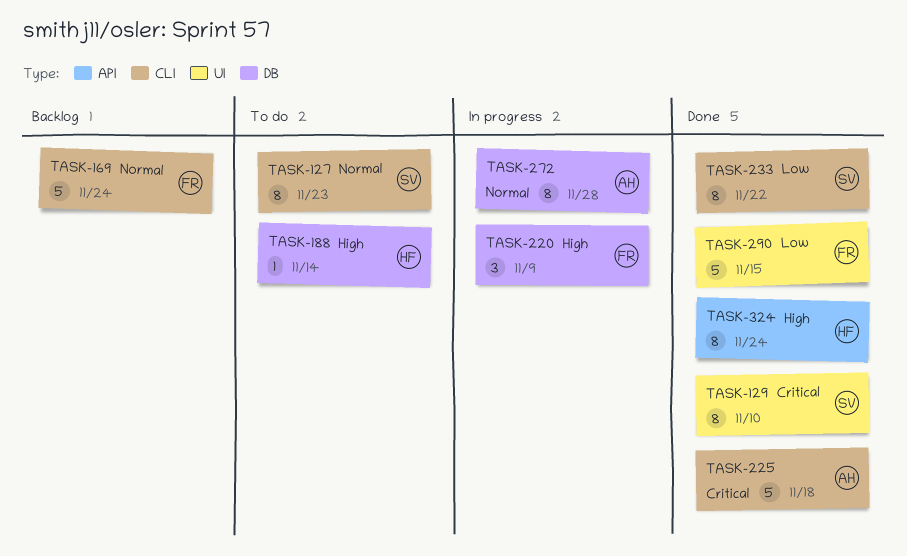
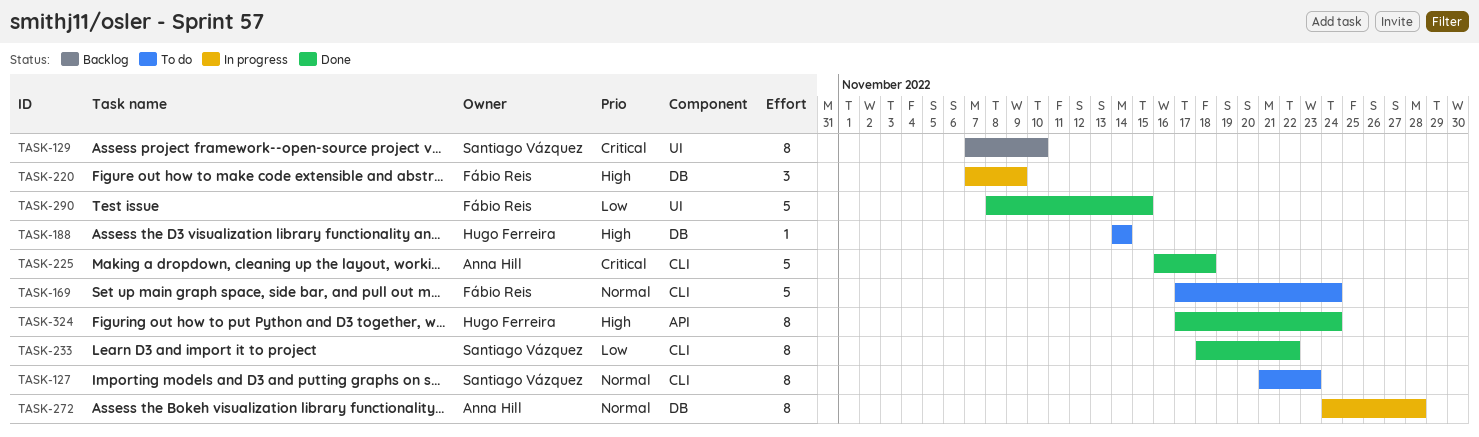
TASK-129, status: Done -> Backlog
TASK-169, status: Backlog -> To do

